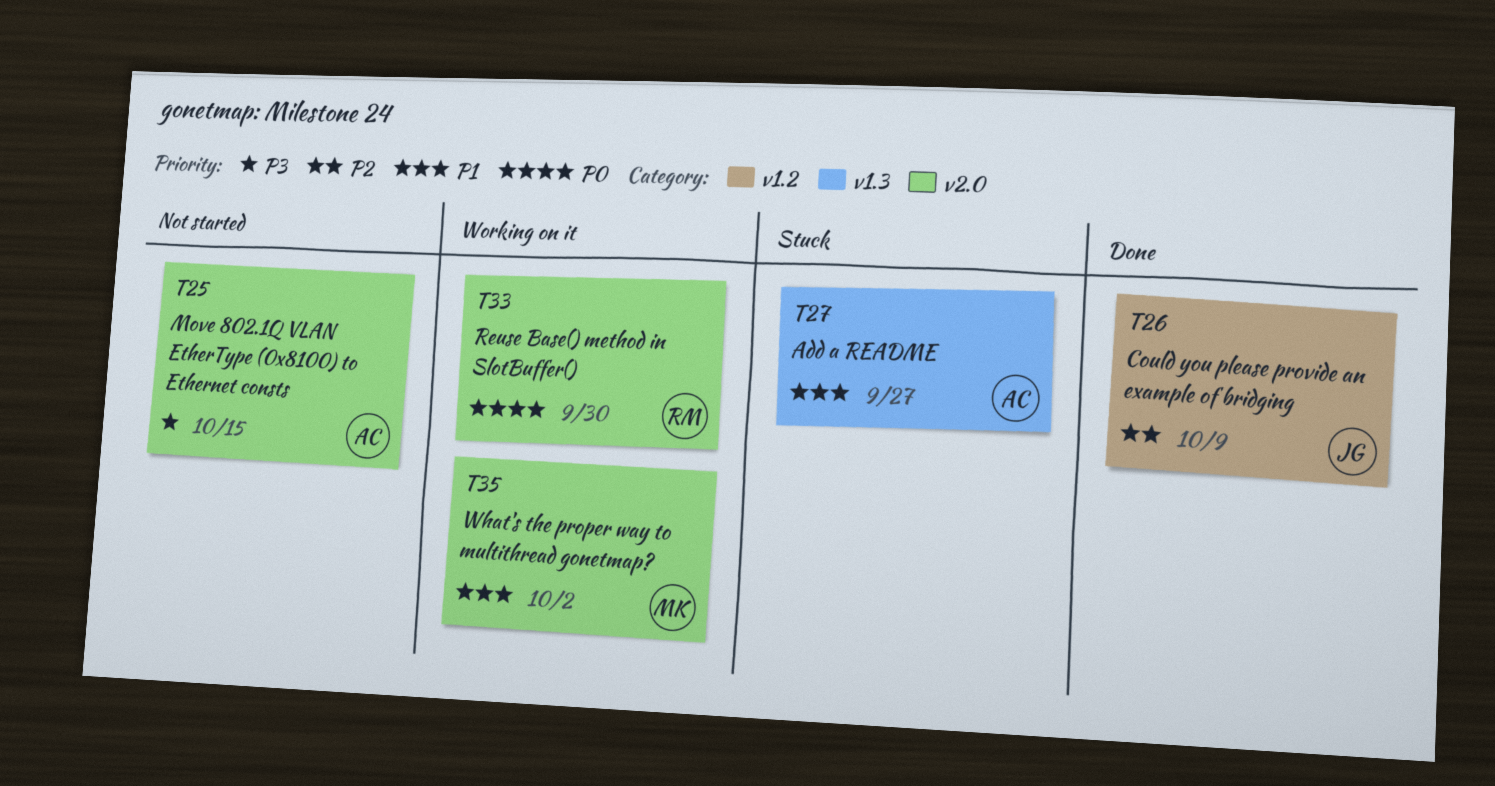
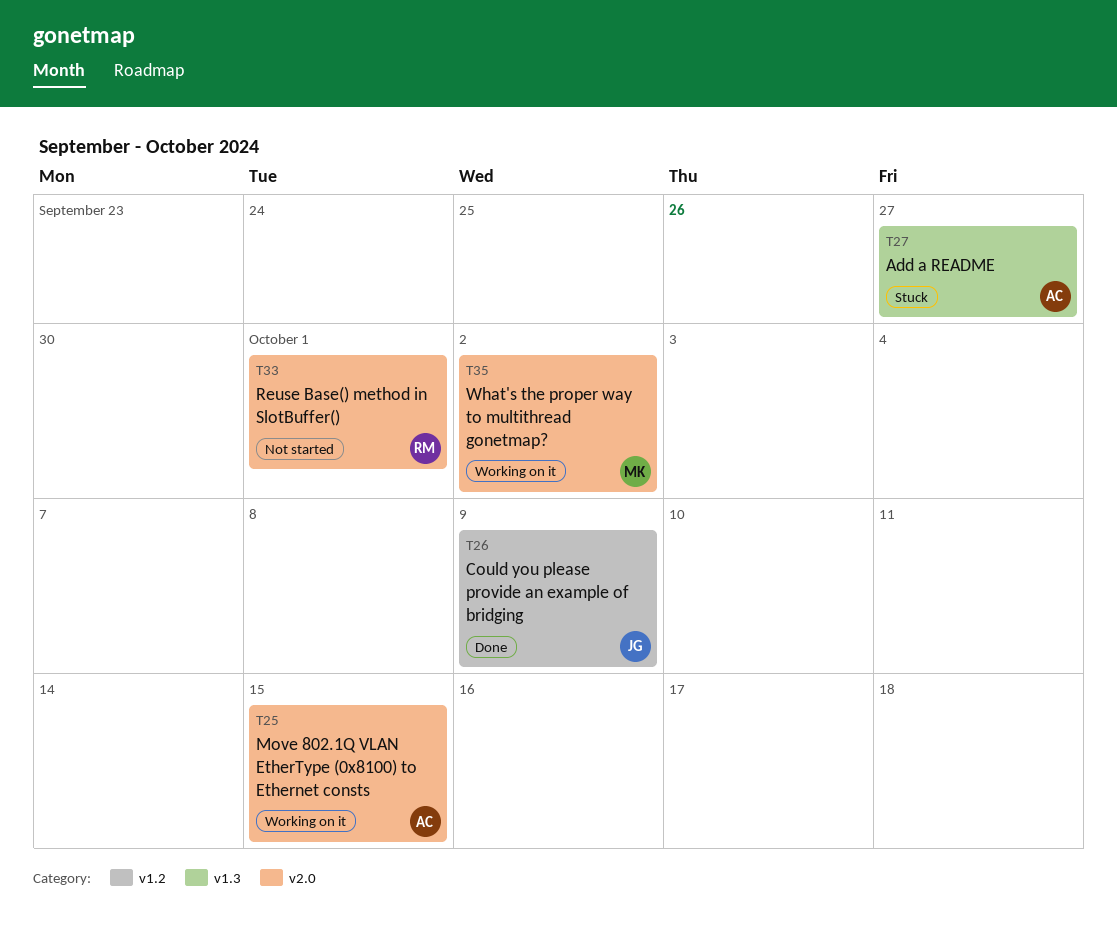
T25, status: Not started -> Working on it
T33, status: Working on it -> Not started
T33, due: Sep 30 -> Oct 1

